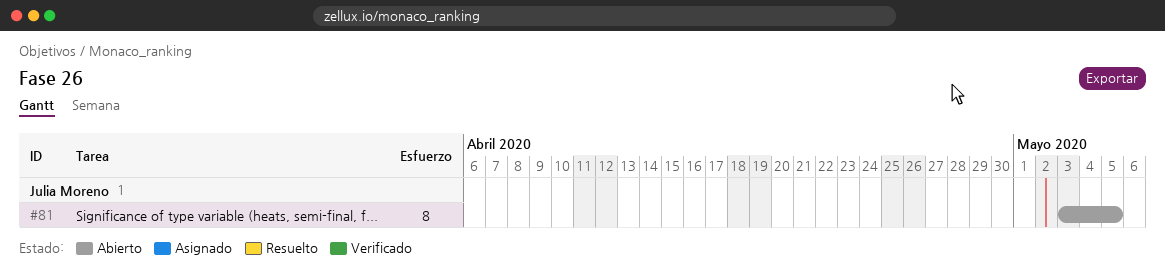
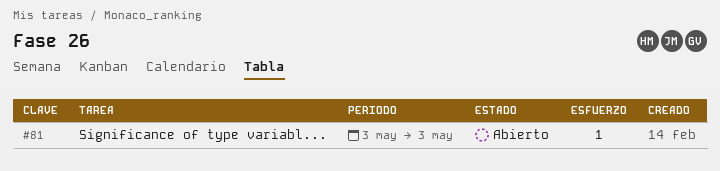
#81, estimate: 8 -> 1
#81, due: May 5 -> May 3

